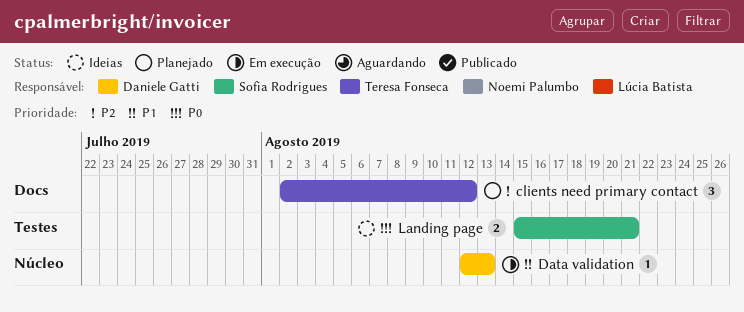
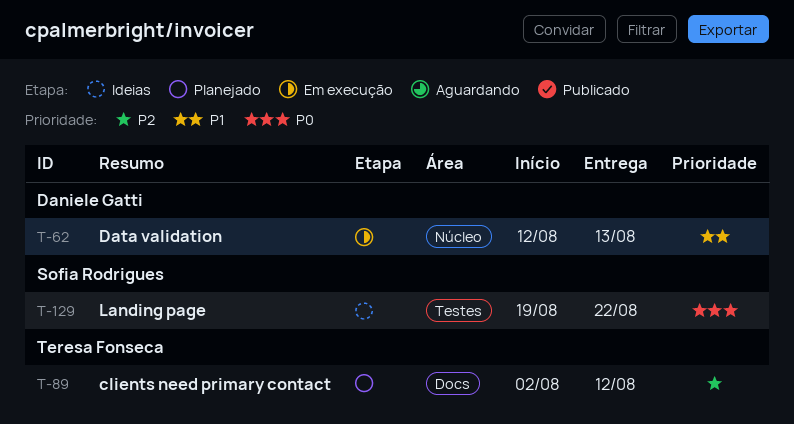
Landing page, start: Aug 15 -> Aug 19
Landing page, due: Aug 21 -> Aug 22

